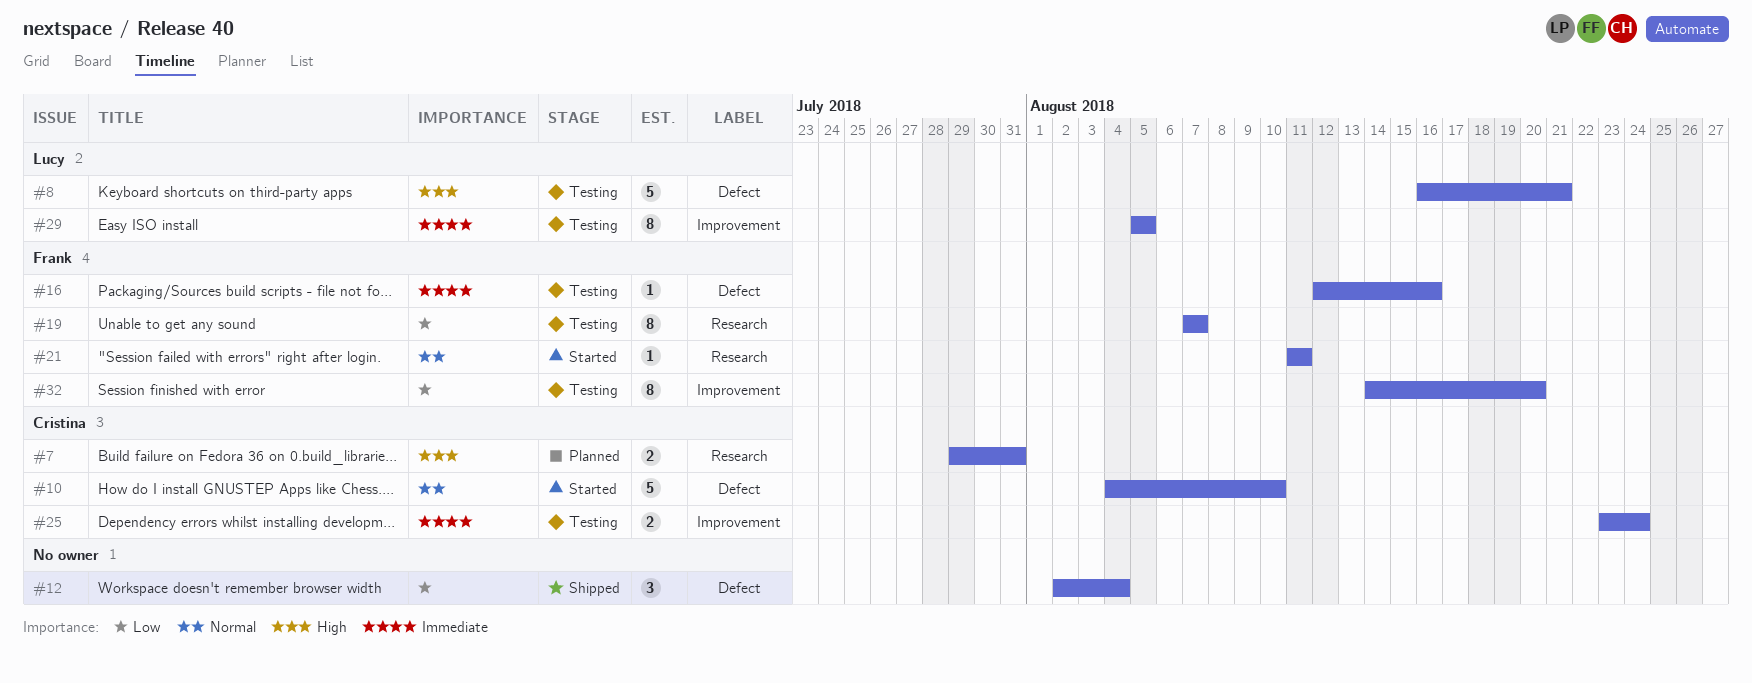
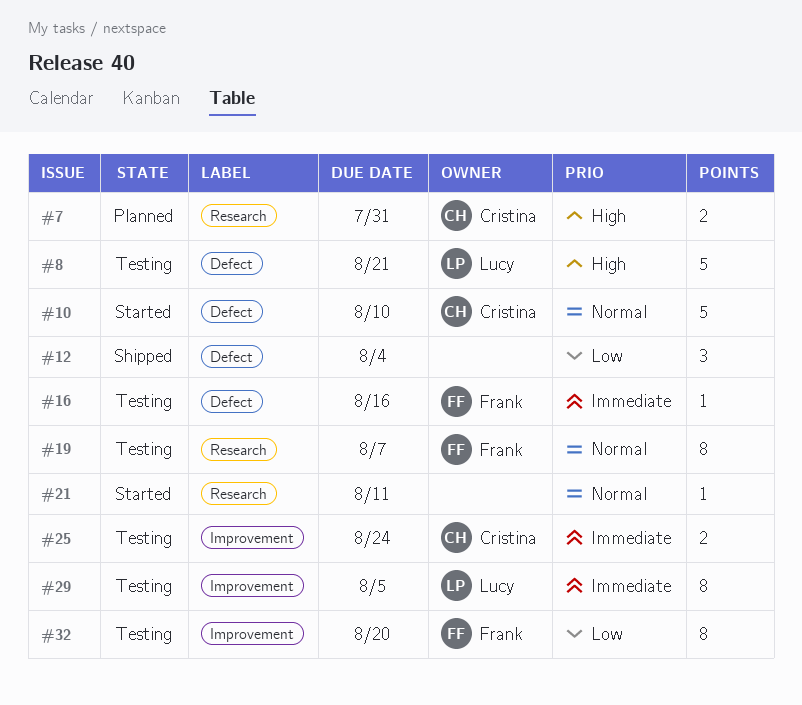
#19, priority: Low -> Normal
#21, owner: Frank -> none

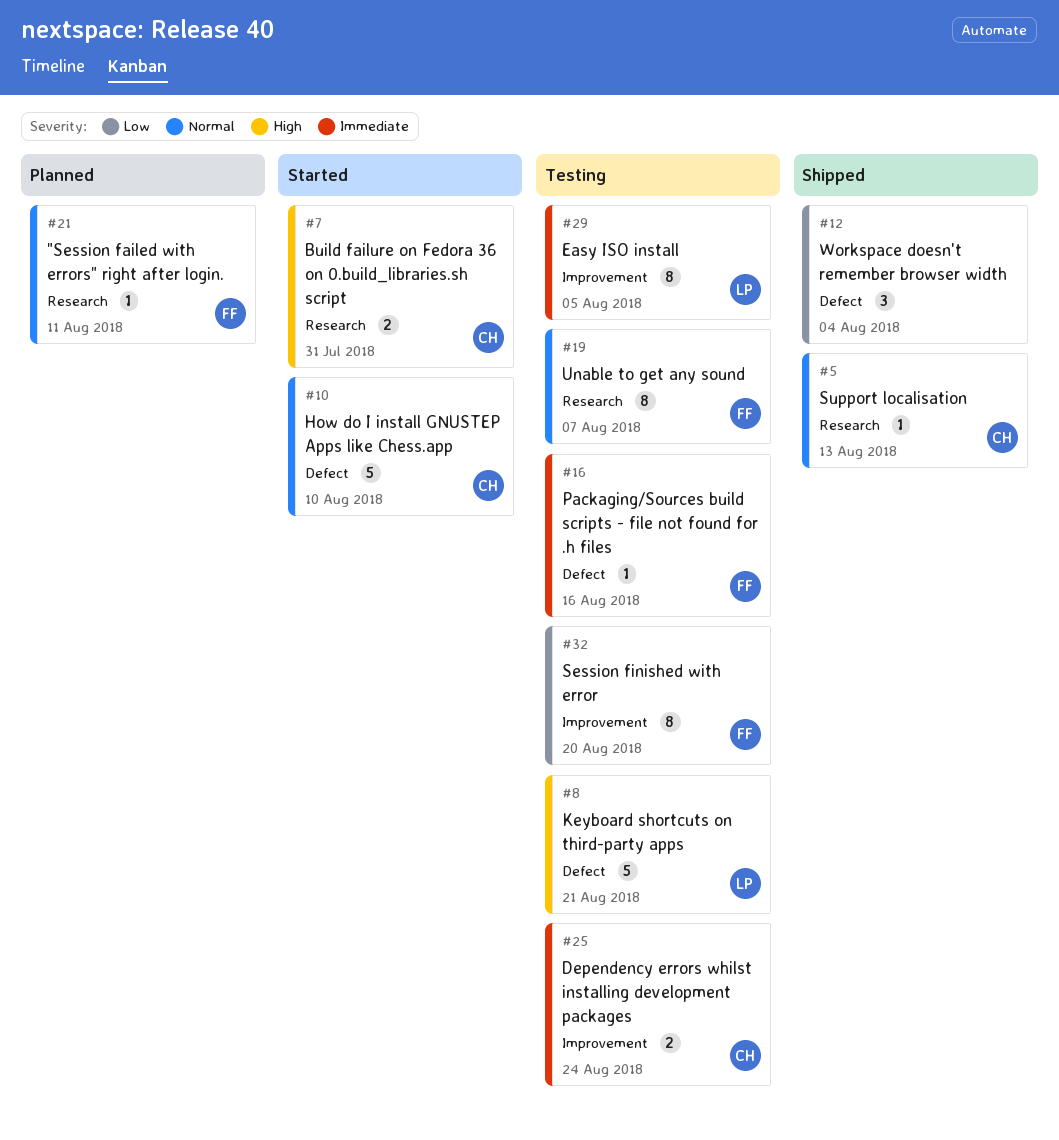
#5: none -> present
#7, status: Planned -> Started
#21, status: Started -> Planned
#21, owner: none -> Frank

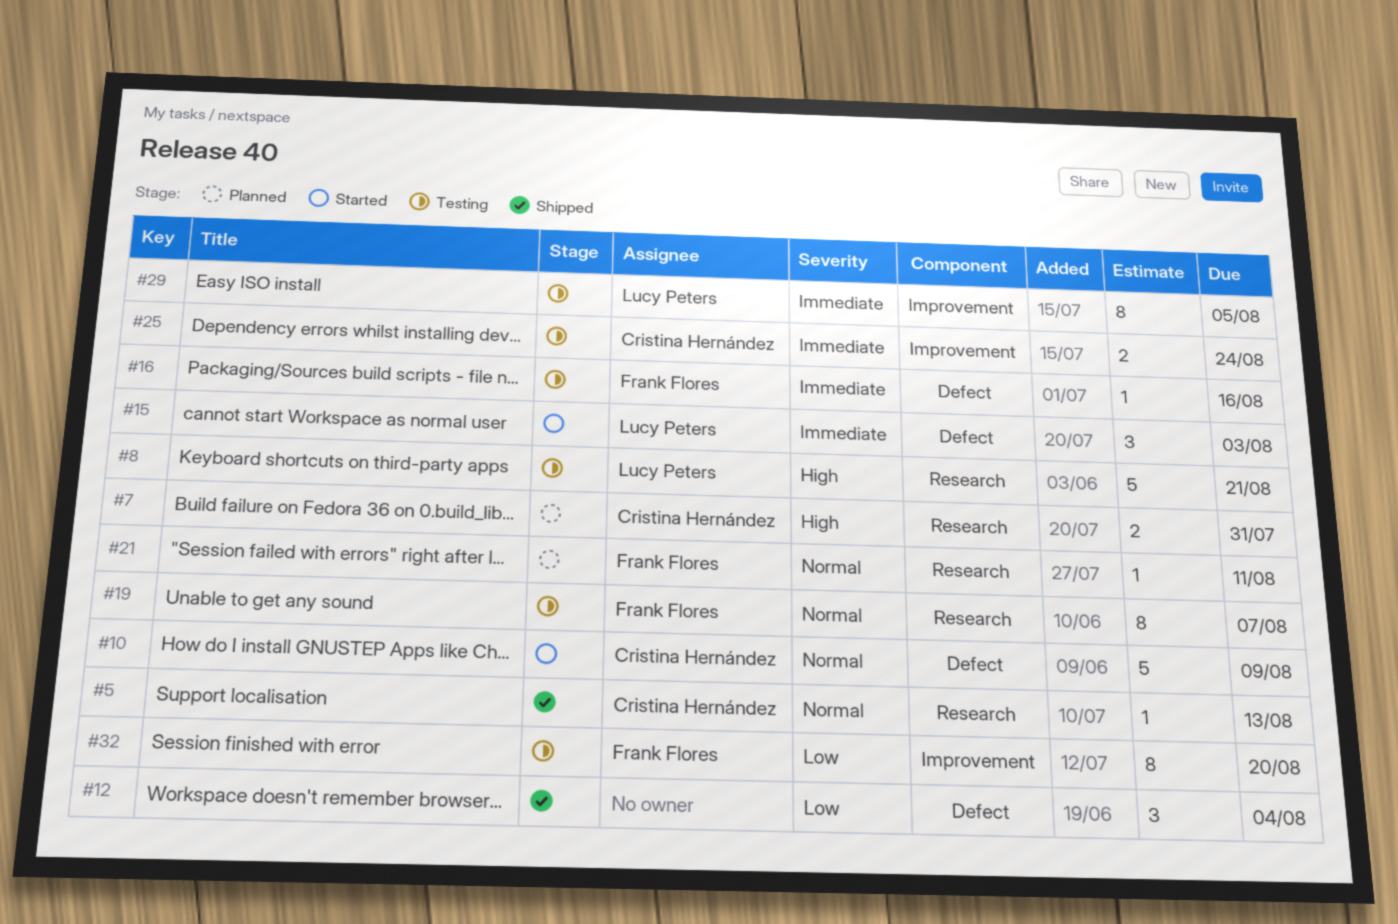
#7, status: Started -> Planned
#8, label: Defect -> Research
#10, due: Aug 10 -> Aug 9
#15: none -> present

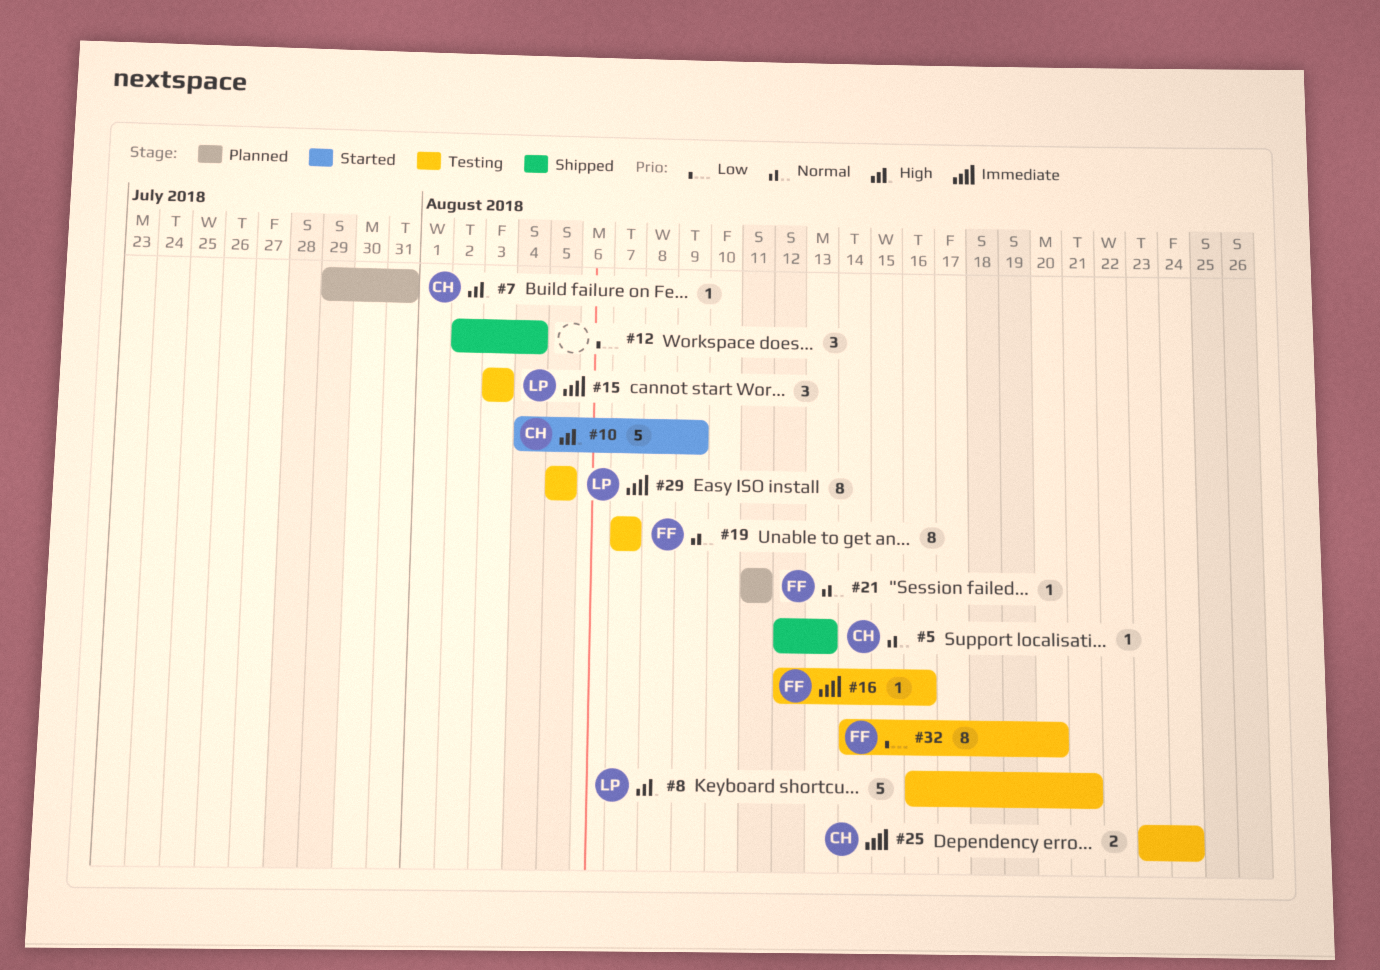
#7, estimate: 2 -> 1
#10, priority: Normal -> High
#15, status: Started -> Testing

